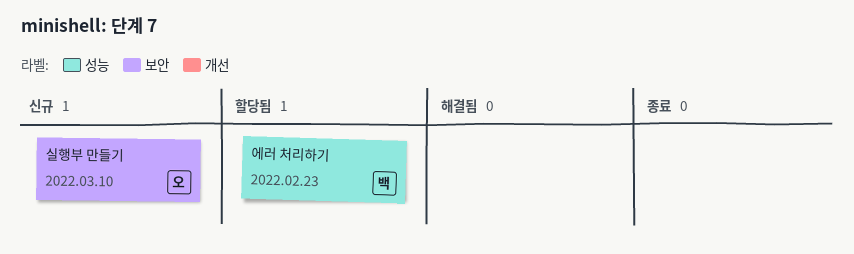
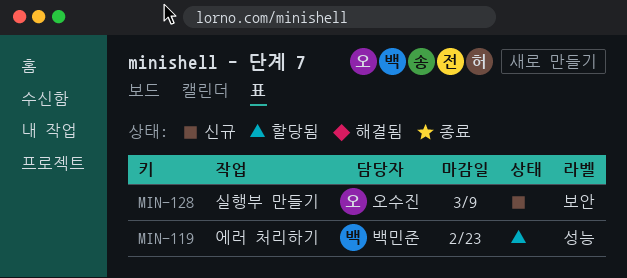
실행부 만들기, due: Mar 10 -> Mar 9

